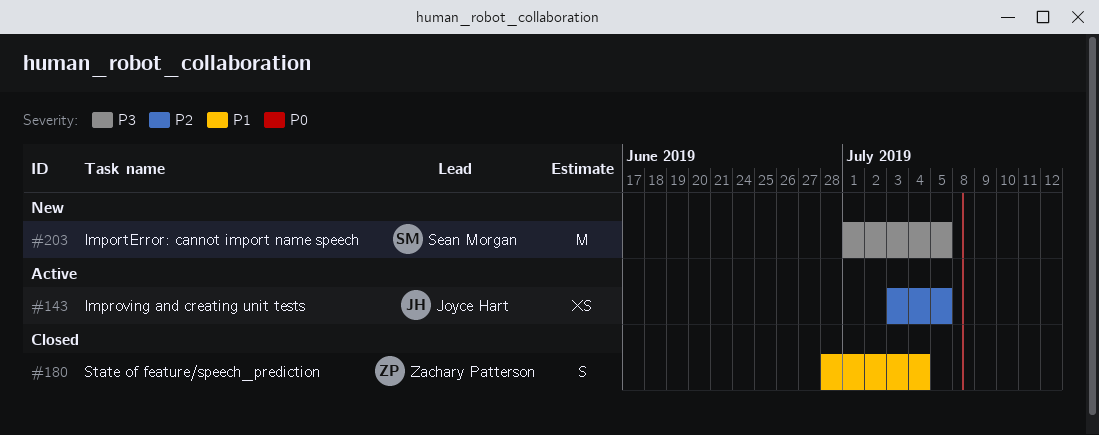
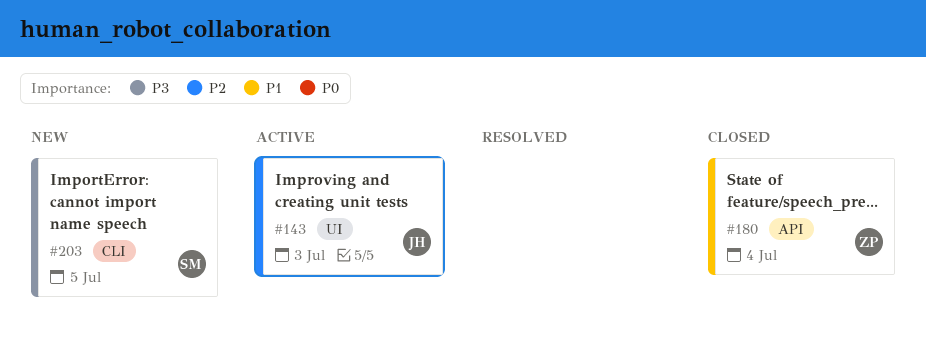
#143, due: Jul 5 -> Jul 3

